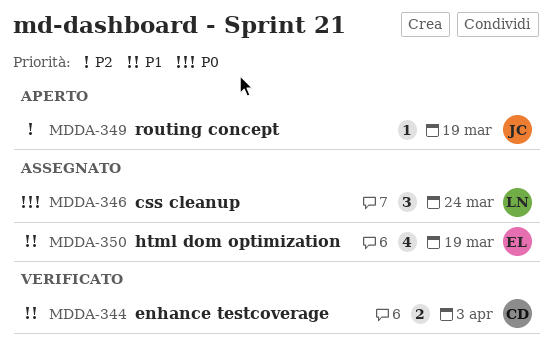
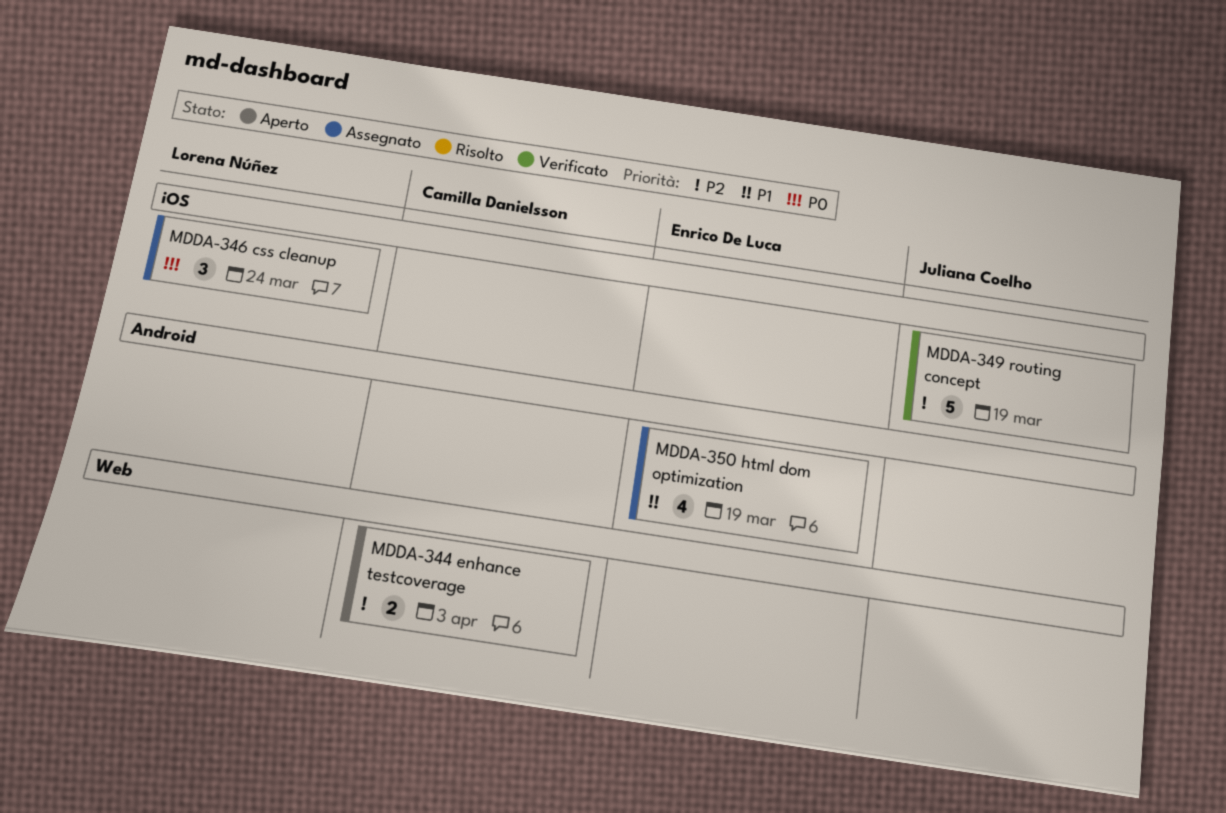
MDDA-344, status: Verificato -> Aperto
MDDA-344, priority: P1 -> P2
MDDA-349, status: Aperto -> Verificato
MDDA-349, estimate: 1 -> 5

